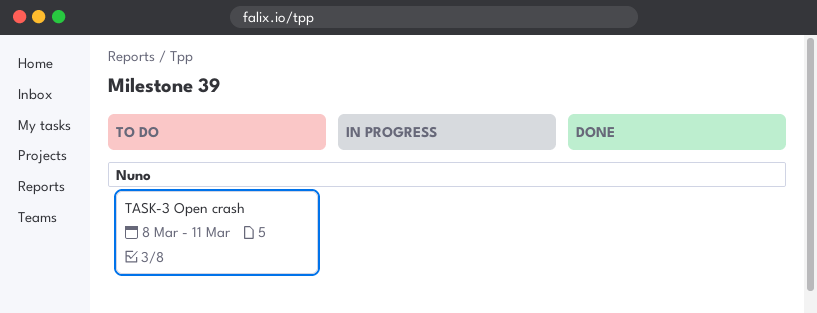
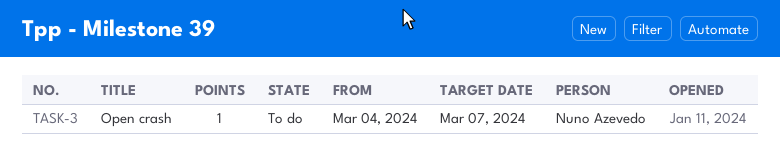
TASK-3, start: Mar 8 -> Mar 4
TASK-3, due: Mar 11 -> Mar 7

